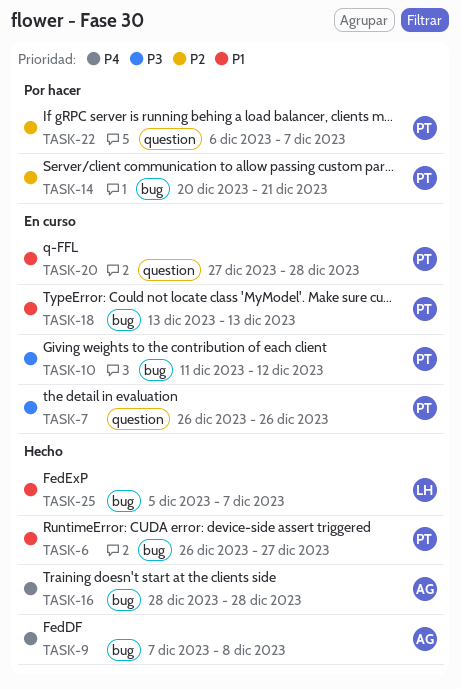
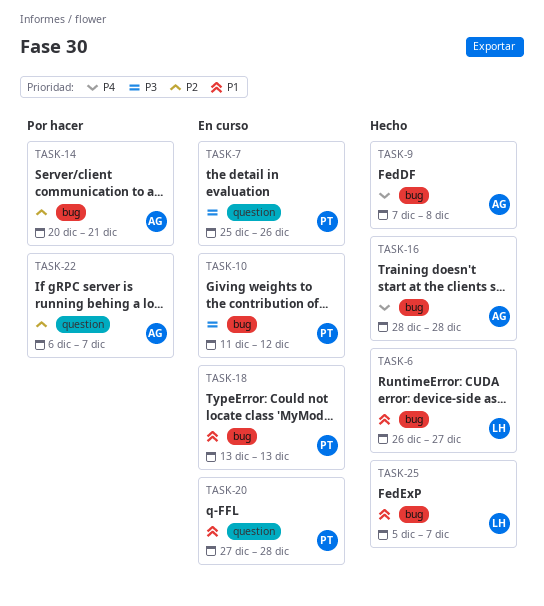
TASK-6, owner: PT -> LH
TASK-7, start: Dec 26 -> Dec 25
TASK-14, owner: PT -> AG
TASK-22, owner: PT -> AG

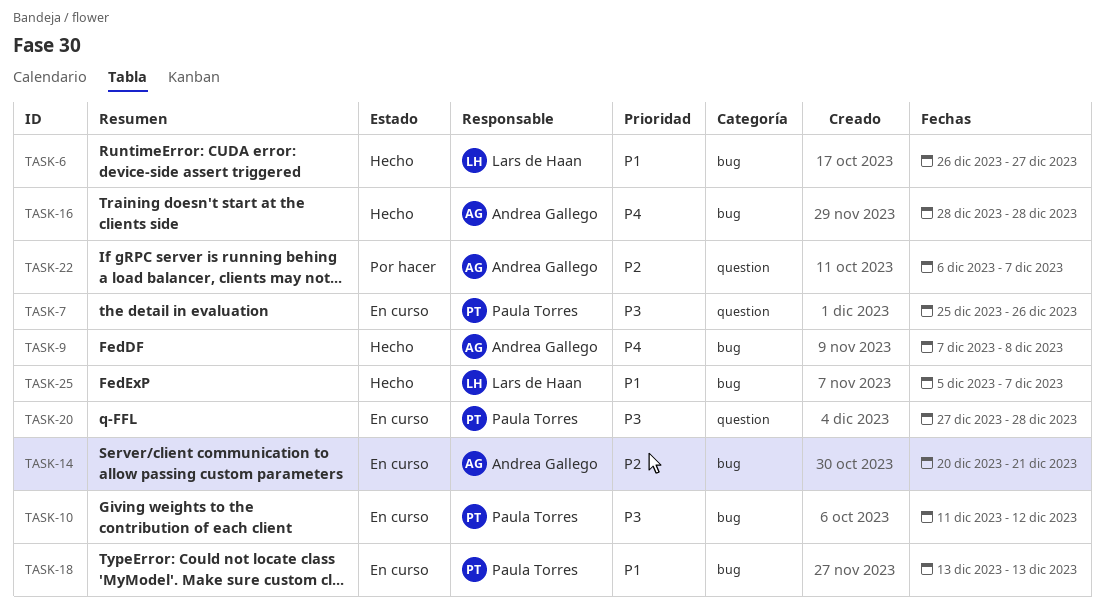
TASK-14, status: Por hacer -> En curso
TASK-20, priority: P1 -> P3

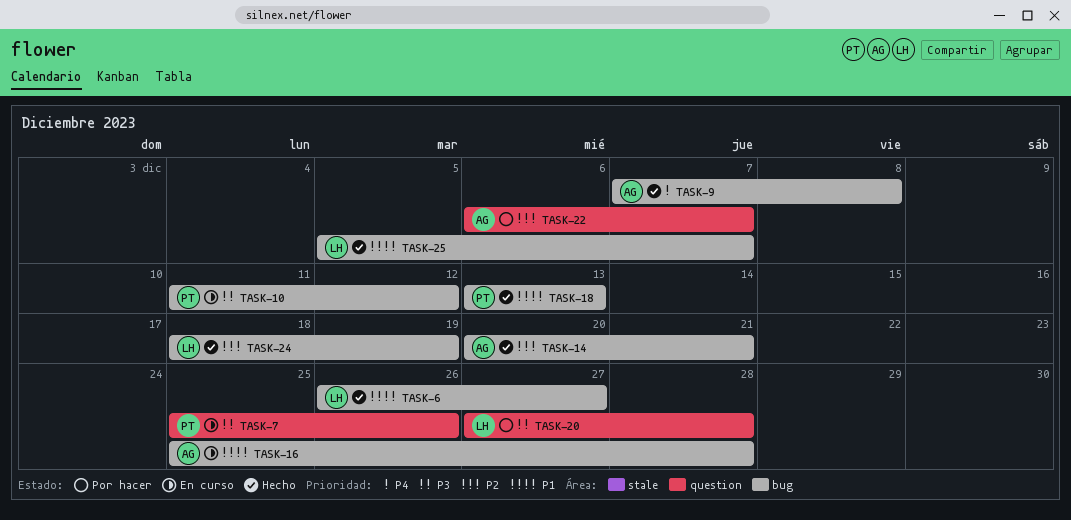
TASK-14, status: En curso -> Hecho
TASK-16, status: Hecho -> En curso
TASK-16, priority: P4 -> P1
TASK-16, start: Dec 28 -> Dec 25
TASK-18, status: En curso -> Hecho
TASK-20, status: En curso -> Por hacer
TASK-20, owner: Paula Torres -> Lars de Haan
TASK-24: none -> present

